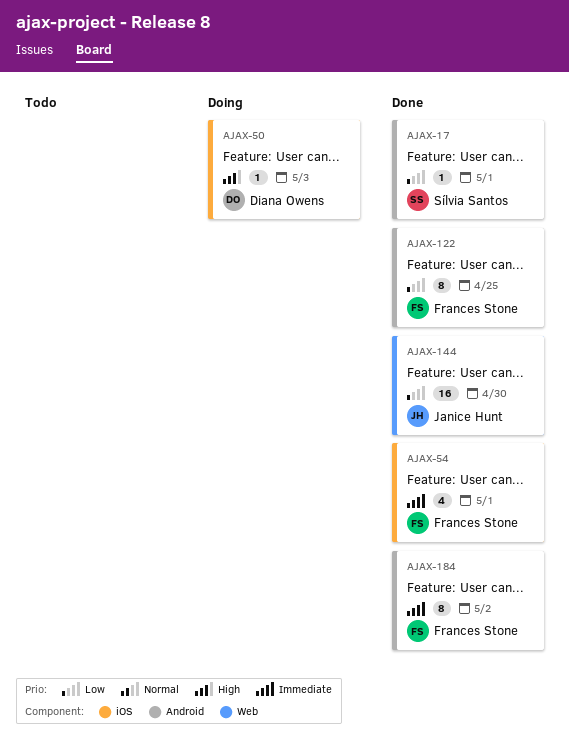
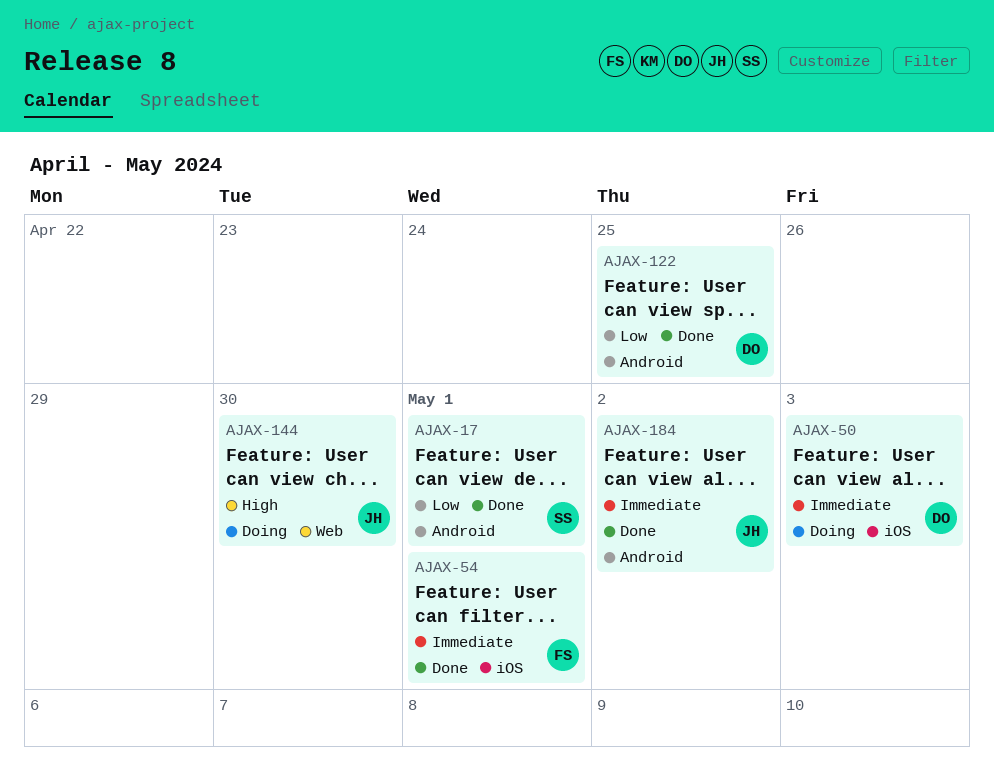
AJAX-50, priority: High -> Immediate
AJAX-122, owner: Frances Stone -> Diana Owens
AJAX-144, status: Done -> Doing
AJAX-144, priority: Low -> High
AJAX-184, owner: Frances Stone -> Janice Hunt

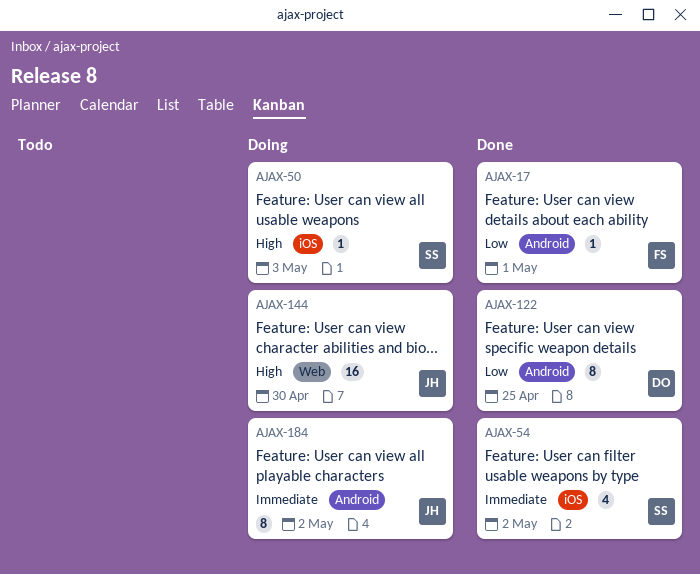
AJAX-17, owner: SS -> FS
AJAX-50, owner: DO -> SS
AJAX-50, priority: Immediate -> High
AJAX-54, owner: FS -> SS
AJAX-54, due: May 1 -> May 2
AJAX-184, status: Done -> Doing

